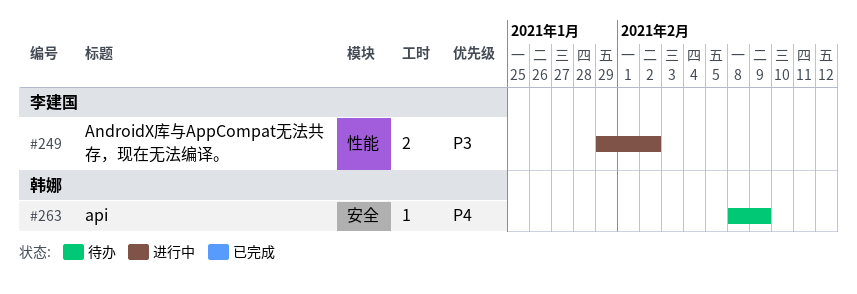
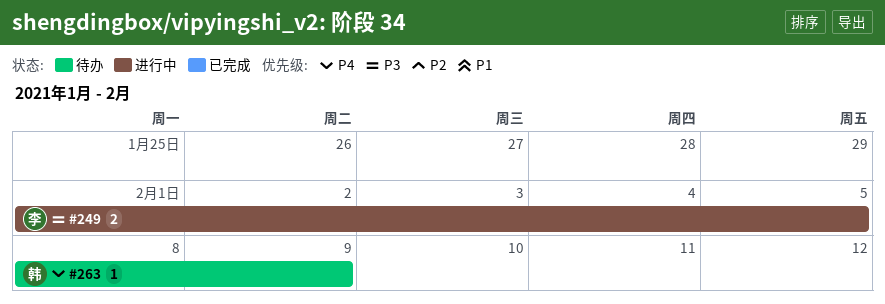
#249, start: Jan 29 -> Feb 1
#249, due: Feb 2 -> Feb 5

